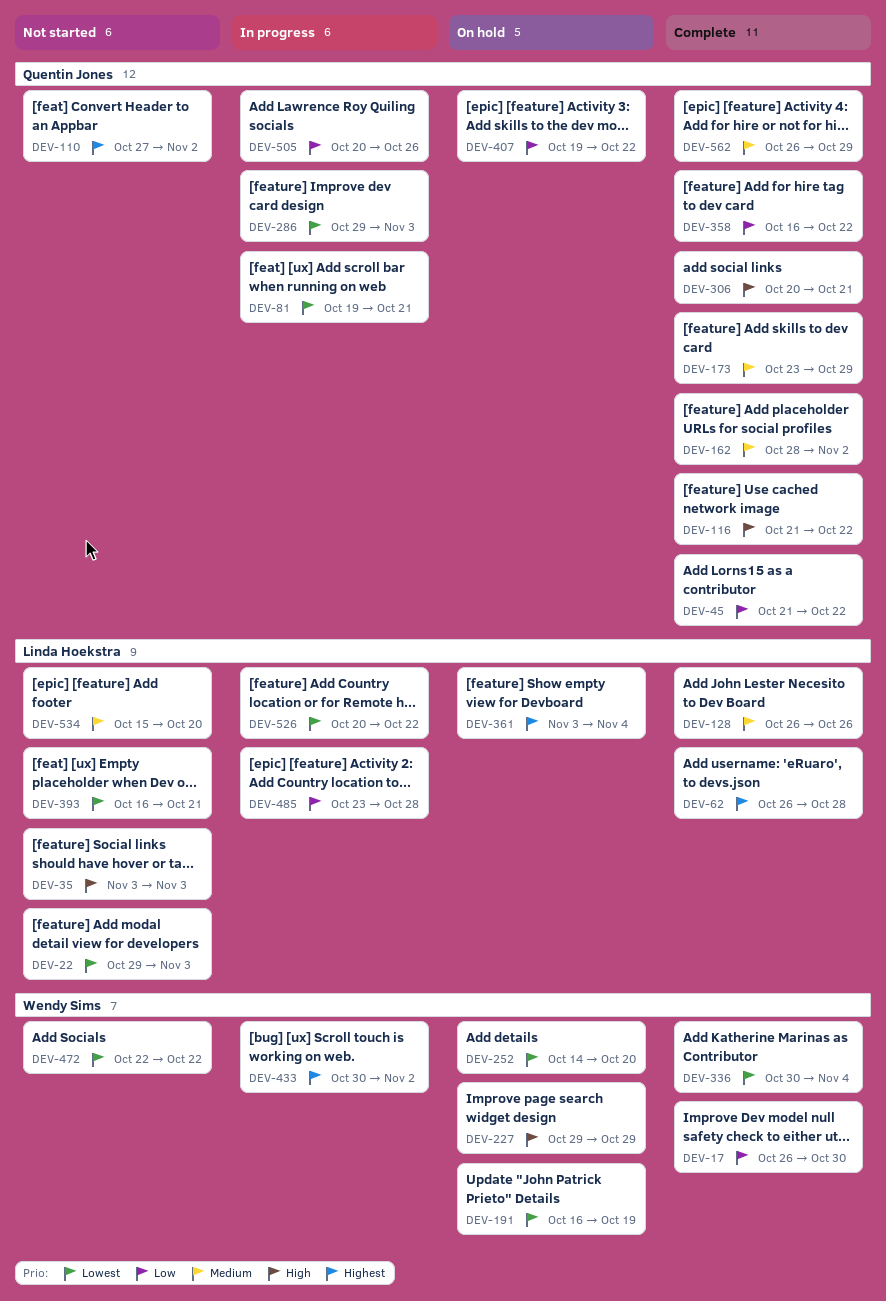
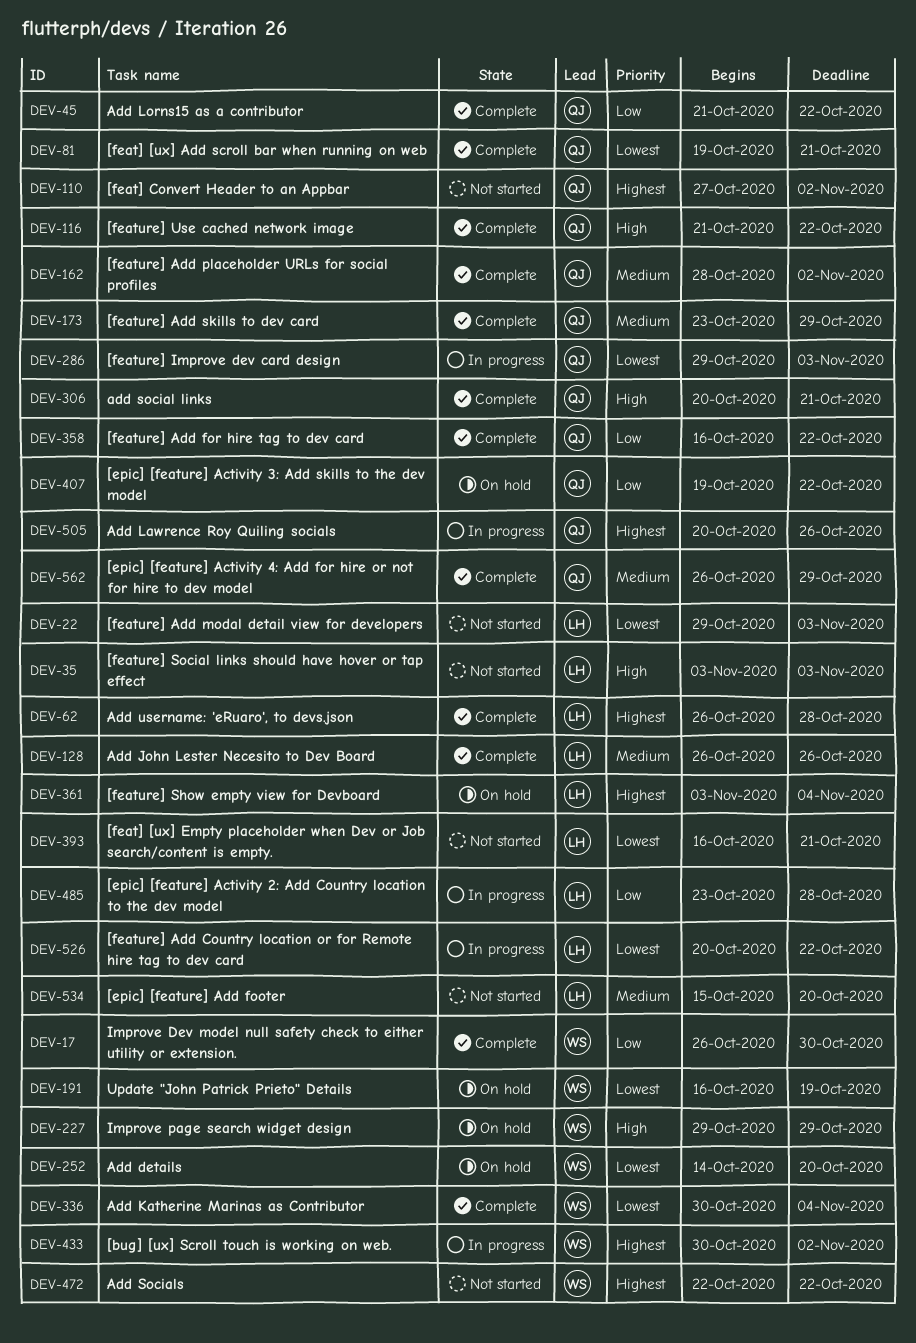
DEV-81, status: In progress -> Complete
DEV-472, priority: Lowest -> Highest
DEV-505, priority: Low -> Highest

